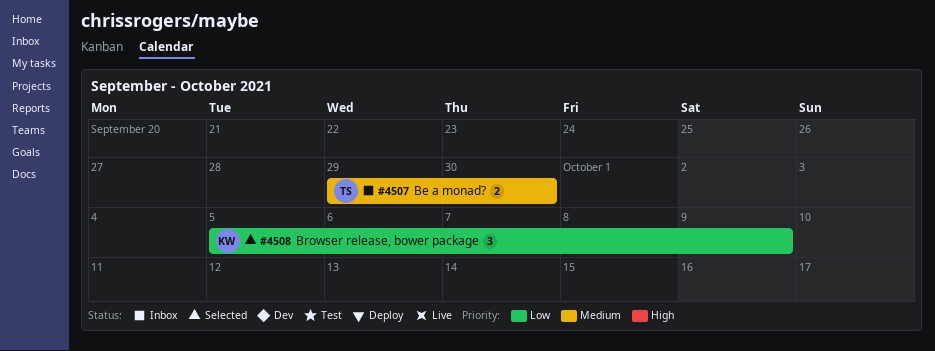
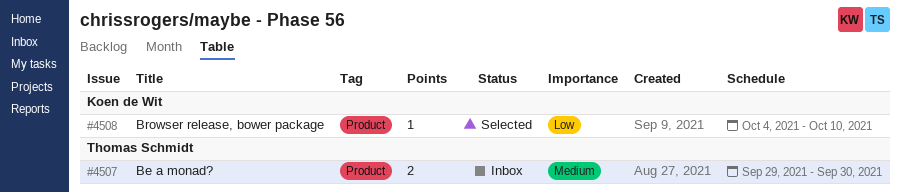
#4508, estimate: 3 -> 1
#4508, start: Oct 5 -> Oct 4
#4508, due: Oct 9 -> Oct 10

